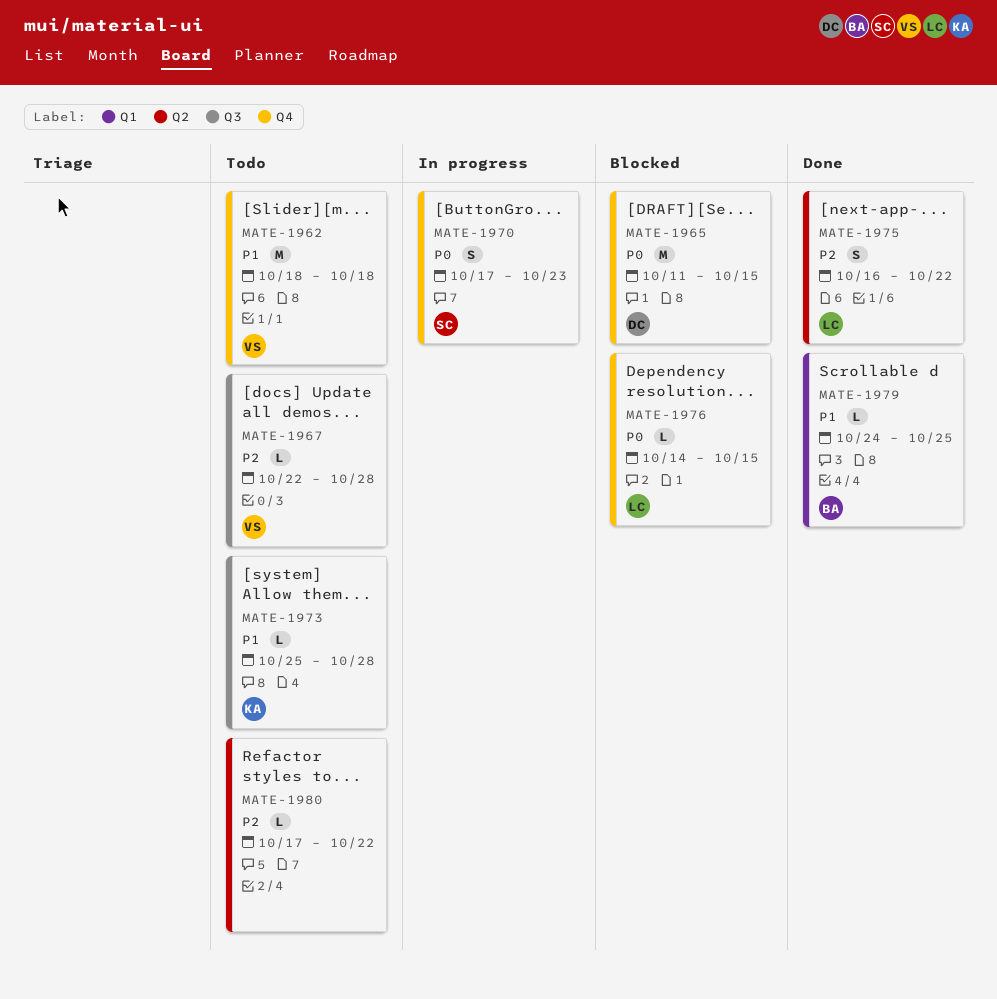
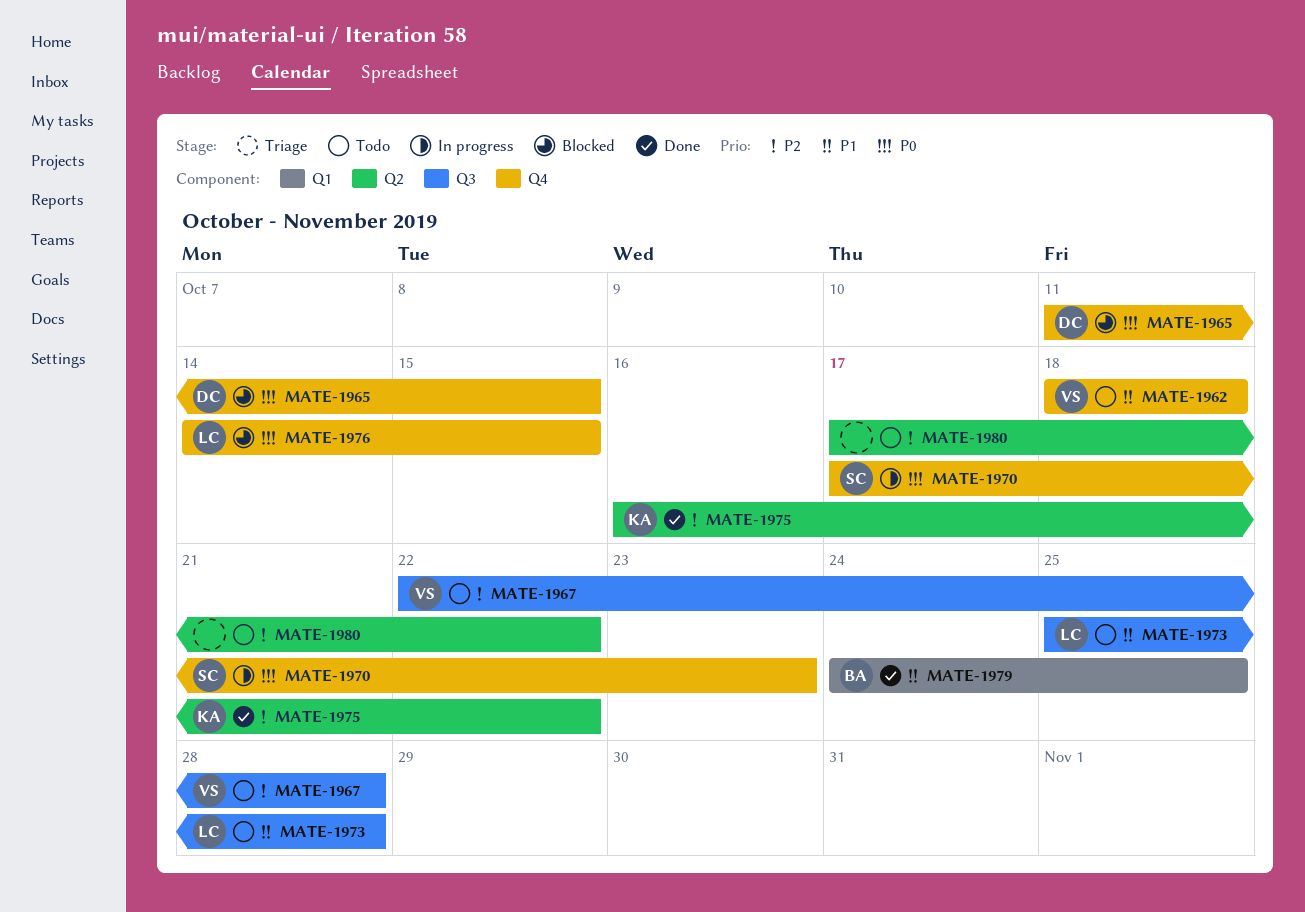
MATE-1973, owner: KA -> LC
MATE-1975, owner: LC -> KA

